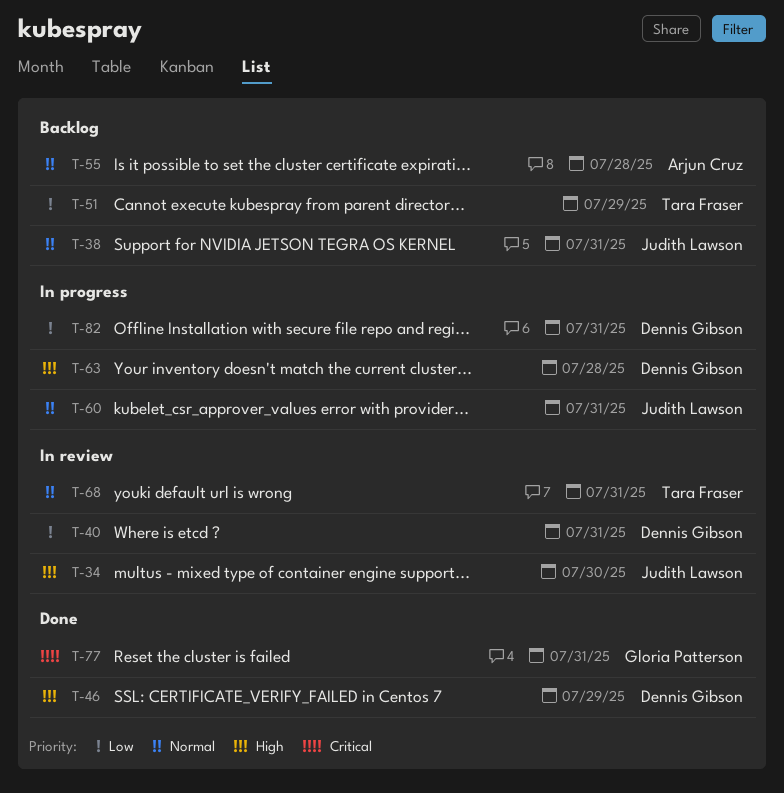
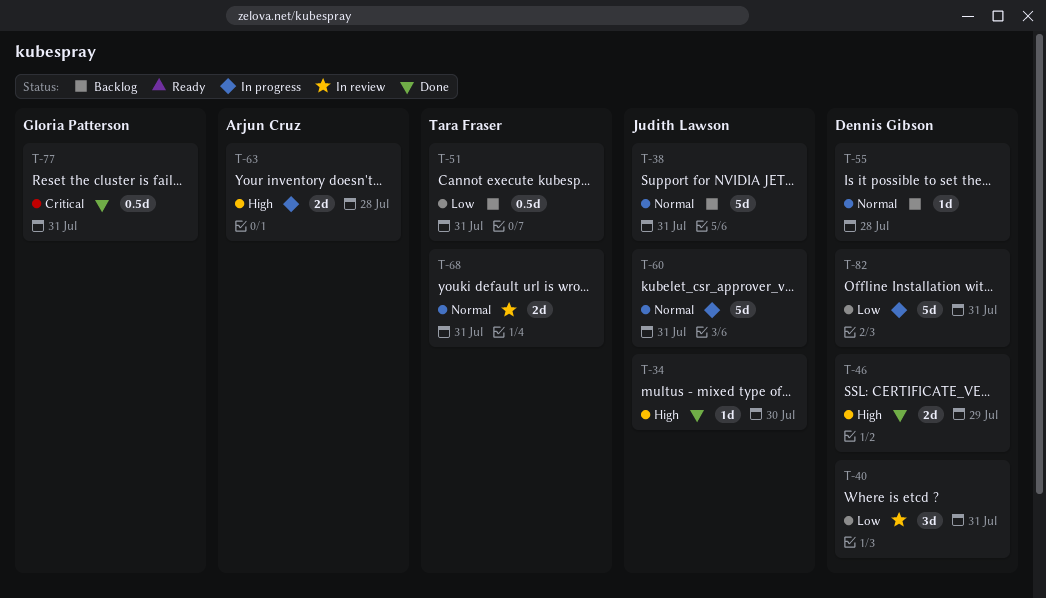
T-34, status: In review -> Done
T-51, due: Jul 29 -> Jul 31
T-55, owner: Arjun Cruz -> Dennis Gibson
T-63, owner: Dennis Gibson -> Arjun Cruz

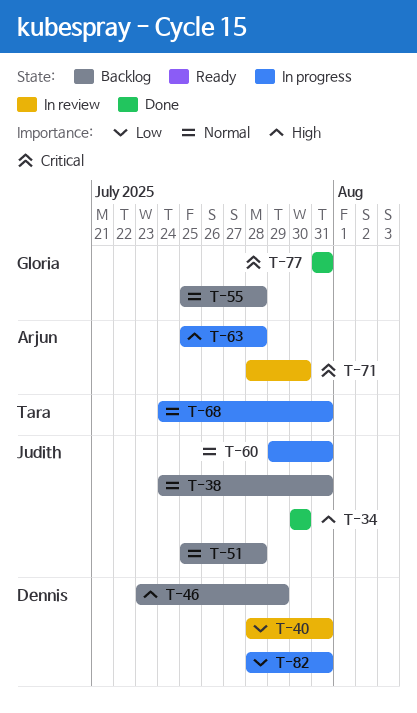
T-46, status: Done -> Backlog
T-51, owner: Tara Fraser -> Judith Lawson
T-51, priority: Low -> Normal
T-51, due: Jul 31 -> Jul 28
T-55, owner: Dennis Gibson -> Gloria Patterson
T-68, status: In review -> In progress
T-71: none -> present

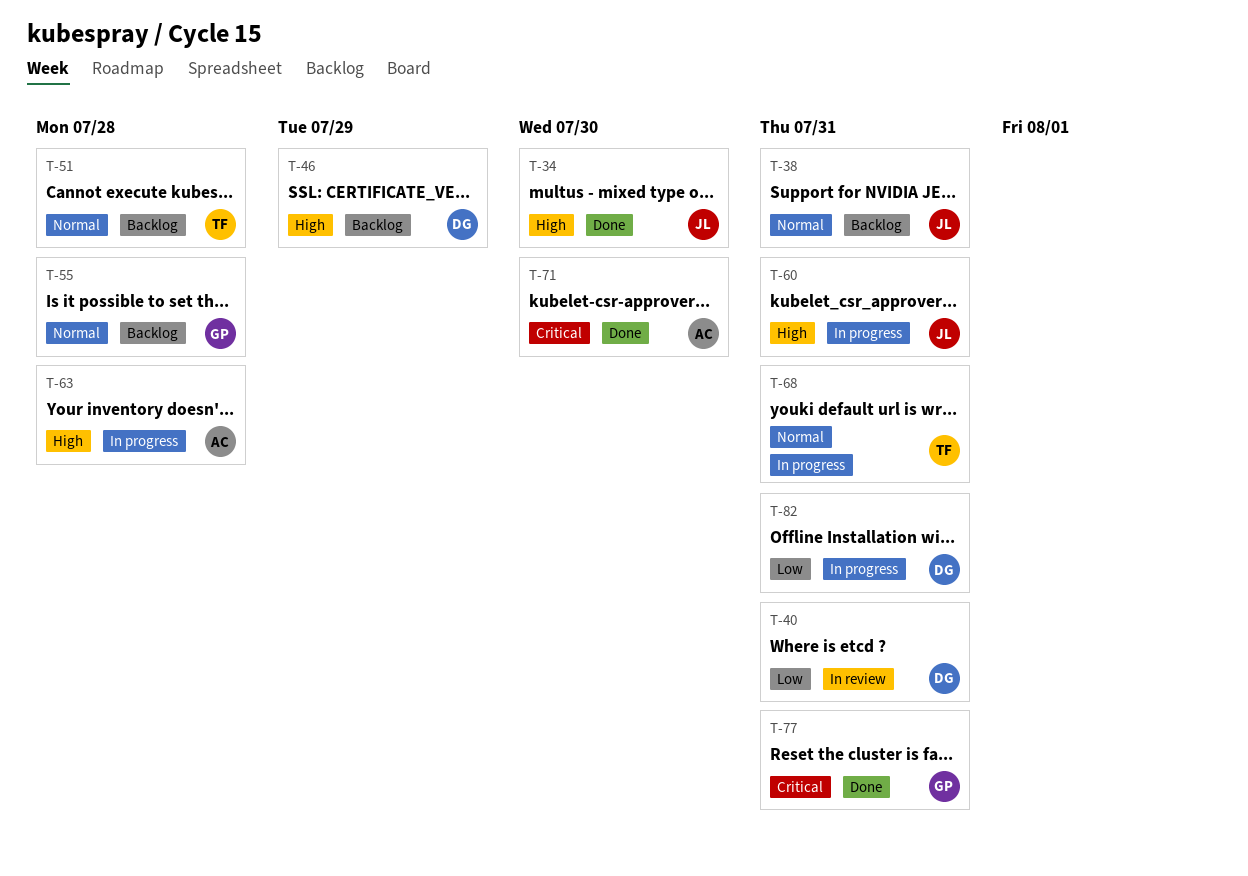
T-51, owner: Judith -> Tara
T-60, priority: Normal -> High
T-71, status: In review -> Done

